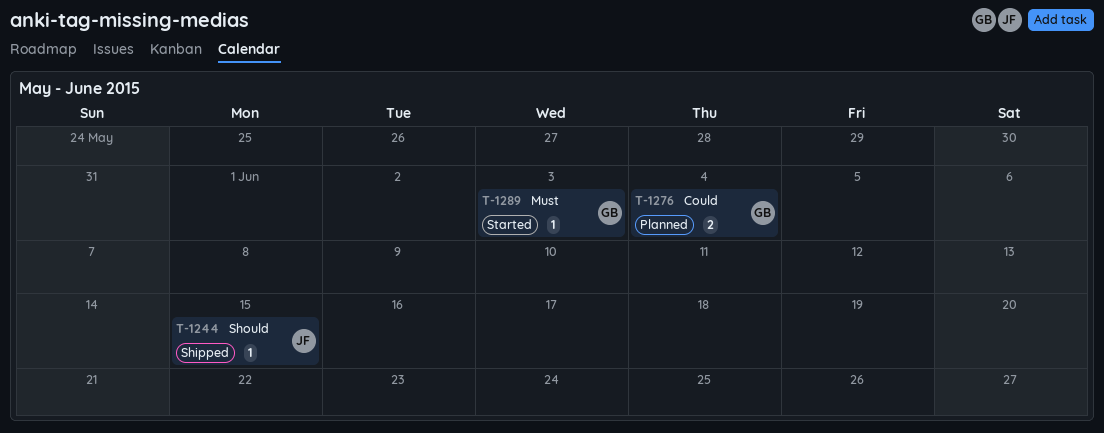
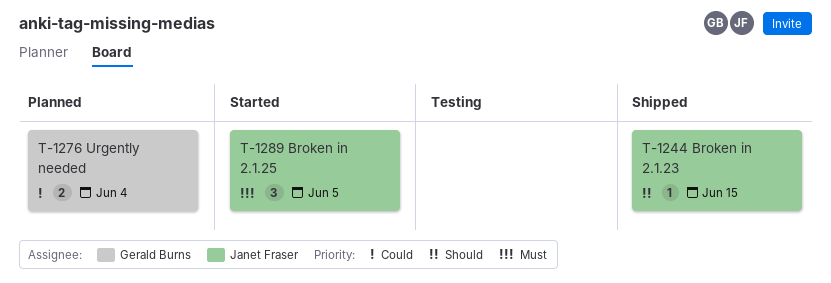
T-1289, owner: Gerald Burns -> Janet Fraser
T-1289, estimate: 1 -> 3
T-1289, due: Jun 3 -> Jun 5

